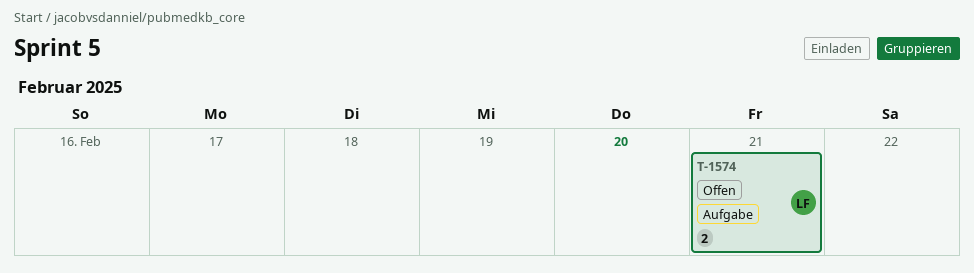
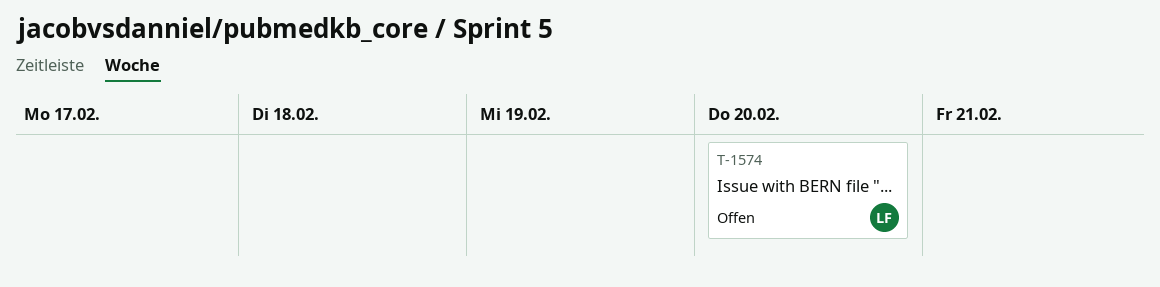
T-1574, due: Feb 21 -> Feb 20

